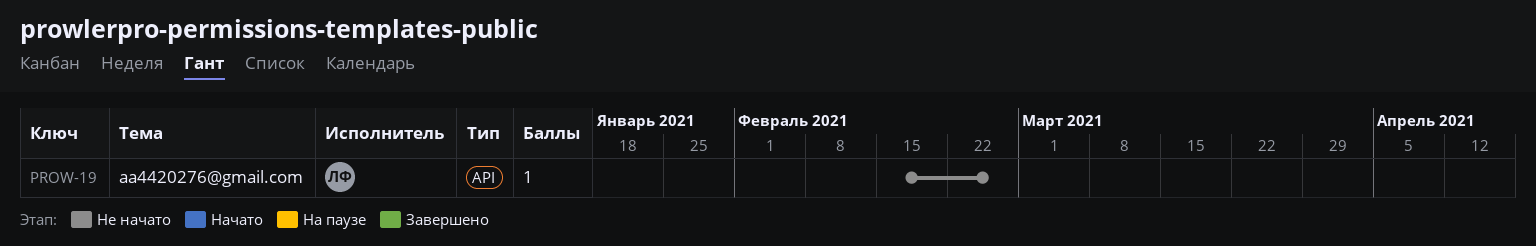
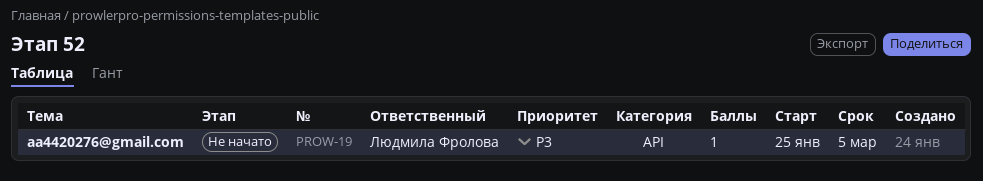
PROW-19, start: Feb 15 -> Jan 25
PROW-19, due: Feb 26 -> Mar 5

